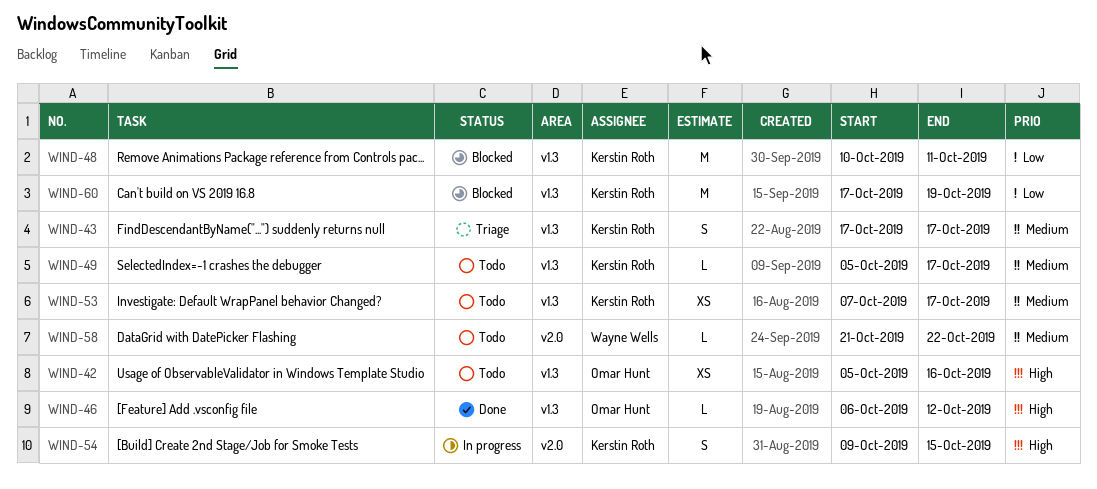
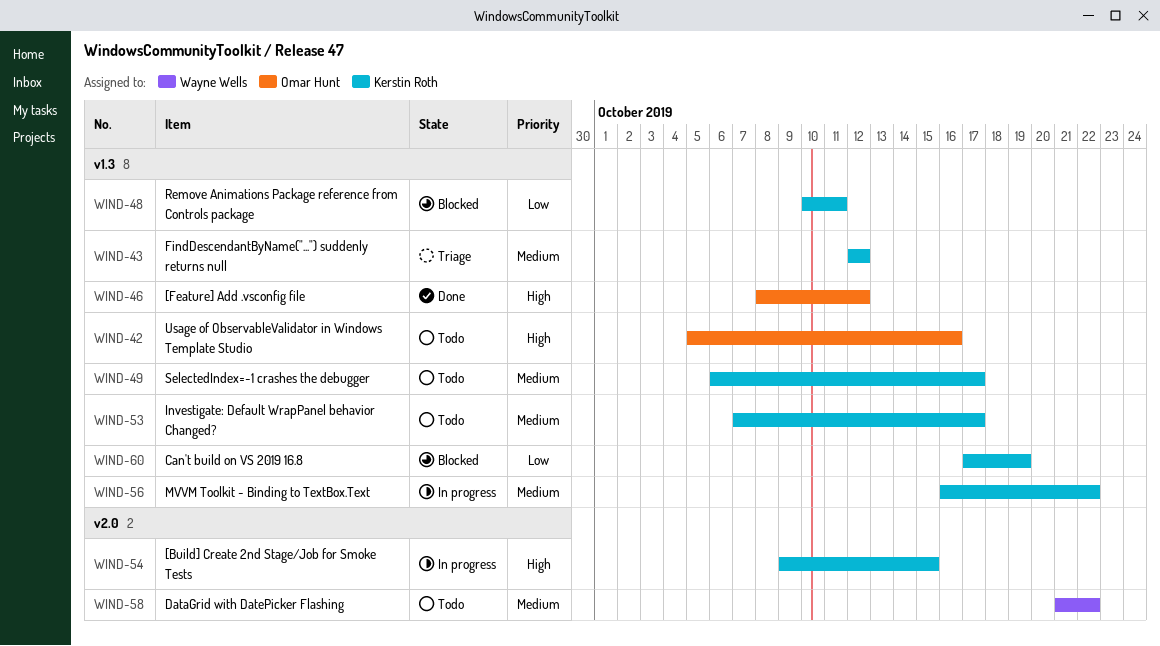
WIND-43, start: Oct 17 -> Oct 12
WIND-43, due: Oct 17 -> Oct 12
WIND-46, start: Oct 6 -> Oct 8
WIND-49, start: Oct 5 -> Oct 6
WIND-56: none -> present

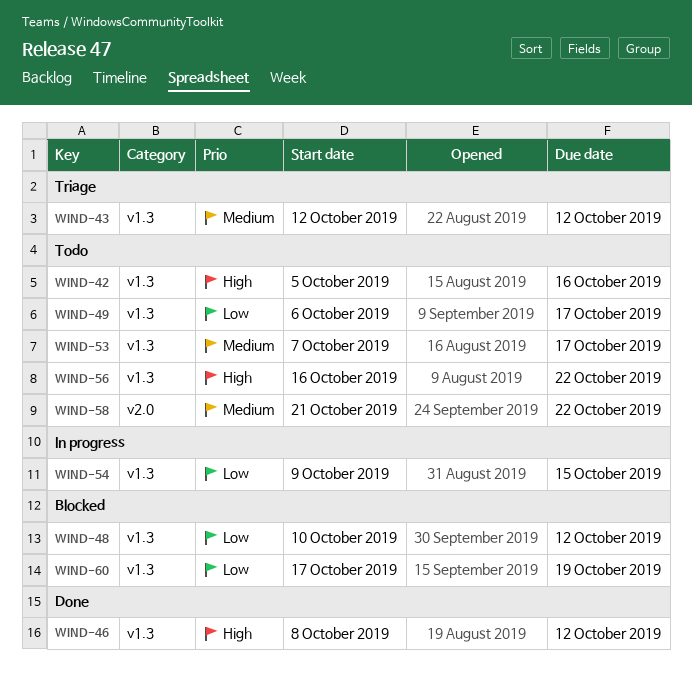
WIND-48, due: Oct 11 -> Oct 12
WIND-49, priority: Medium -> Low
WIND-54, priority: High -> Low
WIND-54, label: v2.0 -> v1.3
WIND-56, status: In progress -> Todo
WIND-56, priority: Medium -> High

